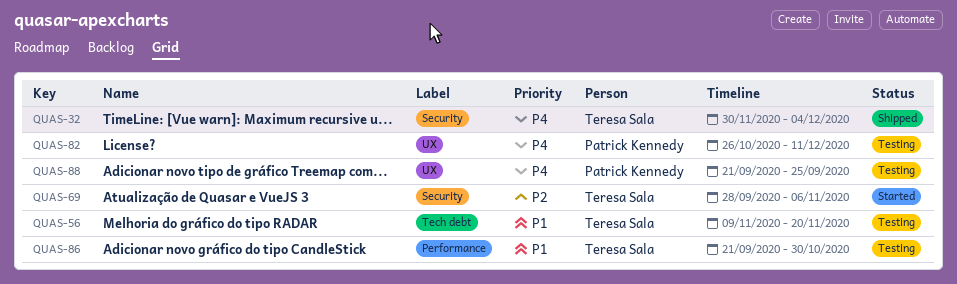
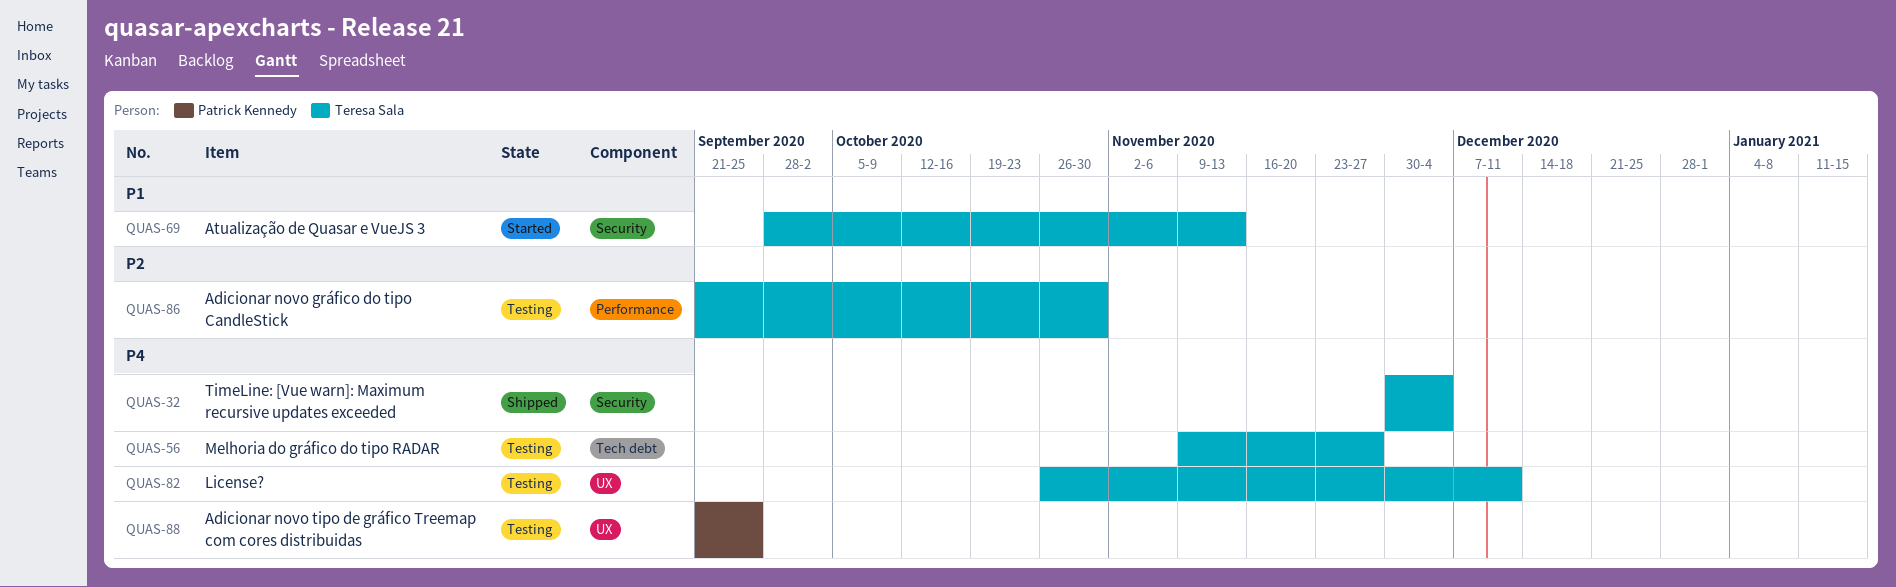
QUAS-56, priority: P1 -> P4
QUAS-56, due: Nov 20 -> Nov 27
QUAS-69, priority: P2 -> P1
QUAS-69, due: Nov 6 -> Nov 13
QUAS-82, owner: Patrick Kennedy -> Teresa Sala
QUAS-86, priority: P1 -> P2

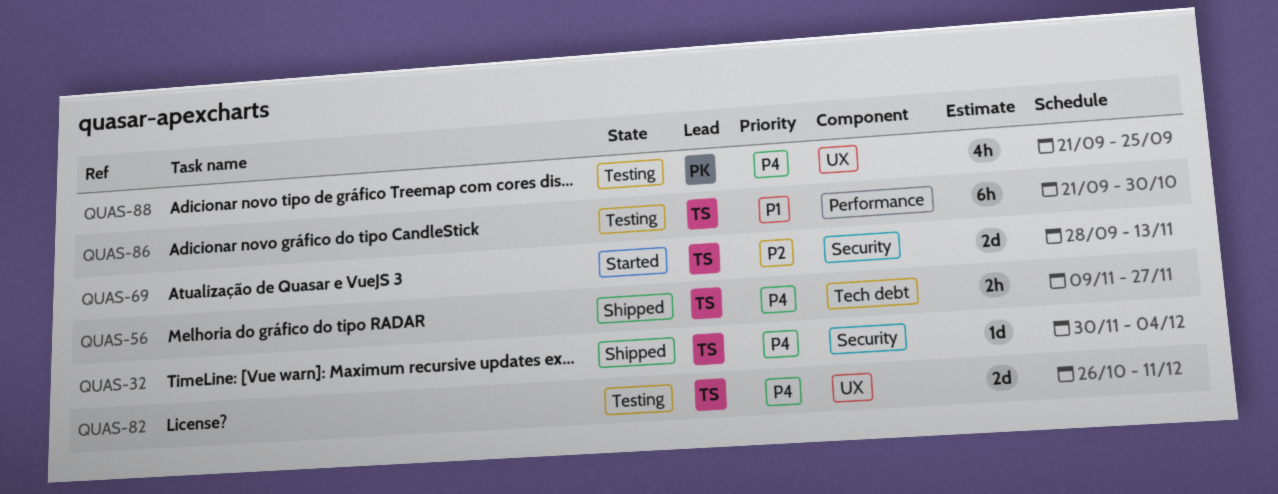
QUAS-56, status: Testing -> Shipped
QUAS-69, priority: P1 -> P2
QUAS-86, priority: P2 -> P1

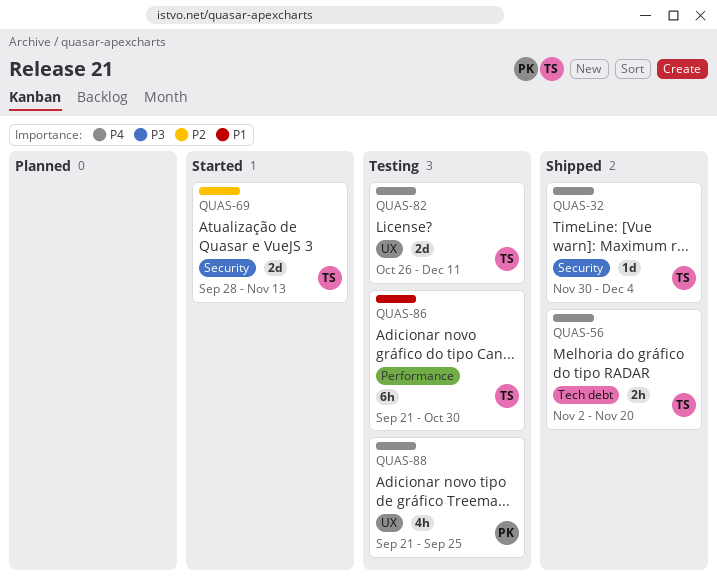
QUAS-56, start: Nov 9 -> Nov 2
QUAS-56, due: Nov 27 -> Nov 20

